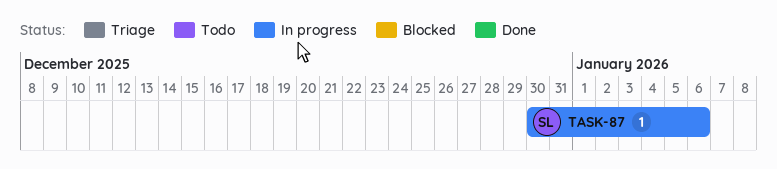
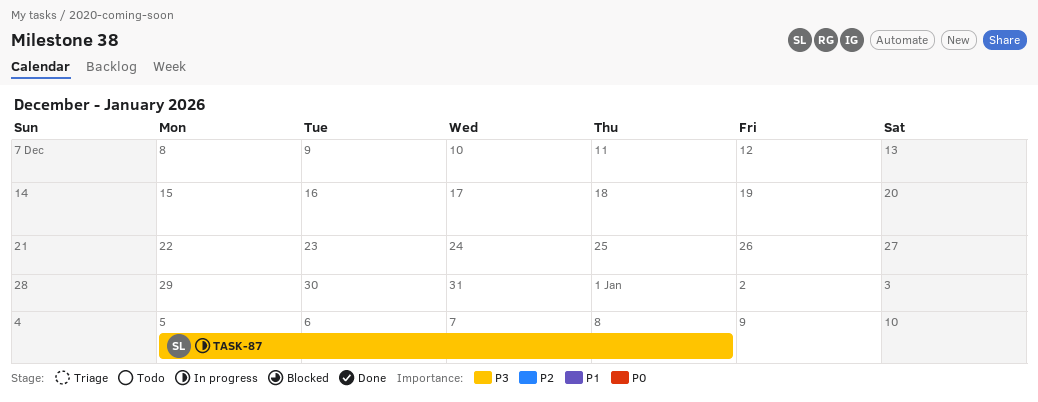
TASK-87, start: Dec 30 -> Jan 5
TASK-87, due: Jan 6 -> Jan 8

